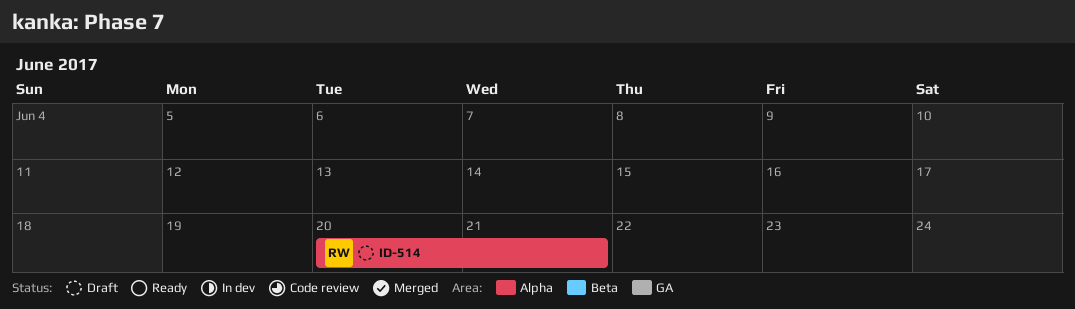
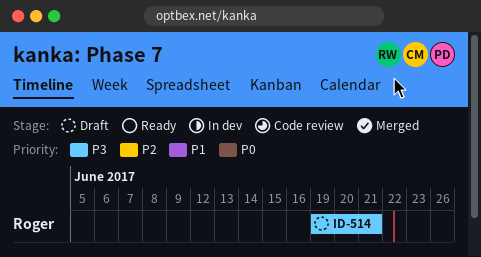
ID-514, start: Jun 20 -> Jun 19

